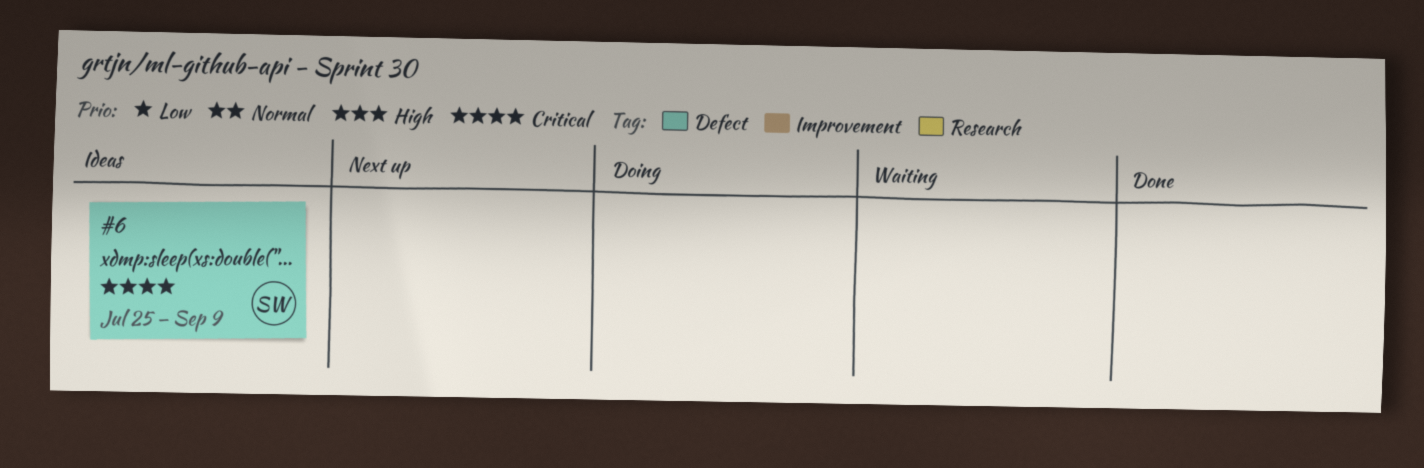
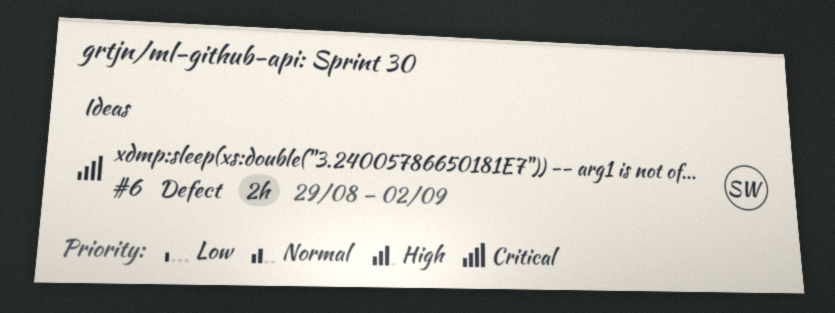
#6, start: Jul 25 -> Aug 29
#6, due: Sep 9 -> Sep 2

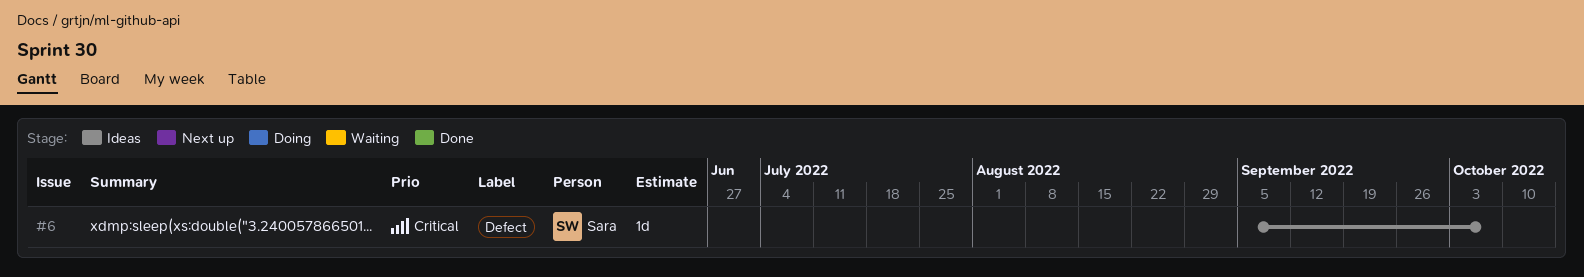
#6, estimate: 2h -> 1d
#6, start: Aug 29 -> Sep 5
#6, due: Sep 2 -> Oct 7

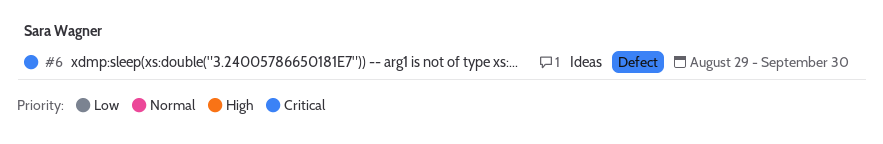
#6, start: Sep 5 -> Aug 29
#6, due: Oct 7 -> Sep 30

